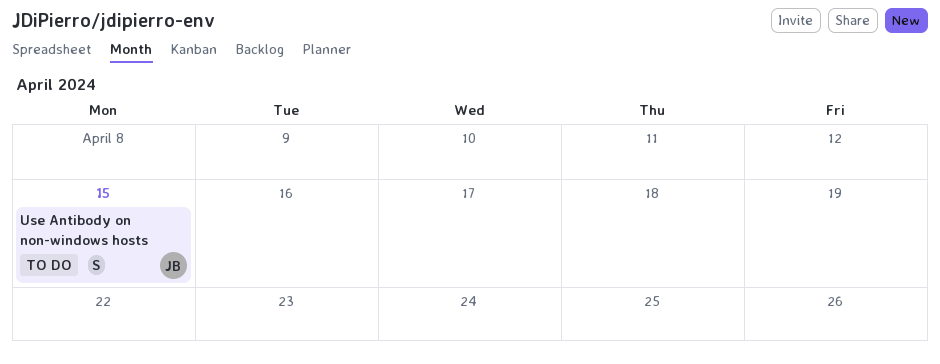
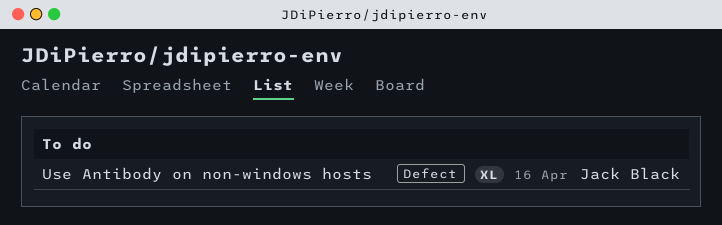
Use Antibody on non-windows hosts, estimate: S -> XL
Use Antibody on non-windows hosts, due: Apr 15 -> Apr 16

